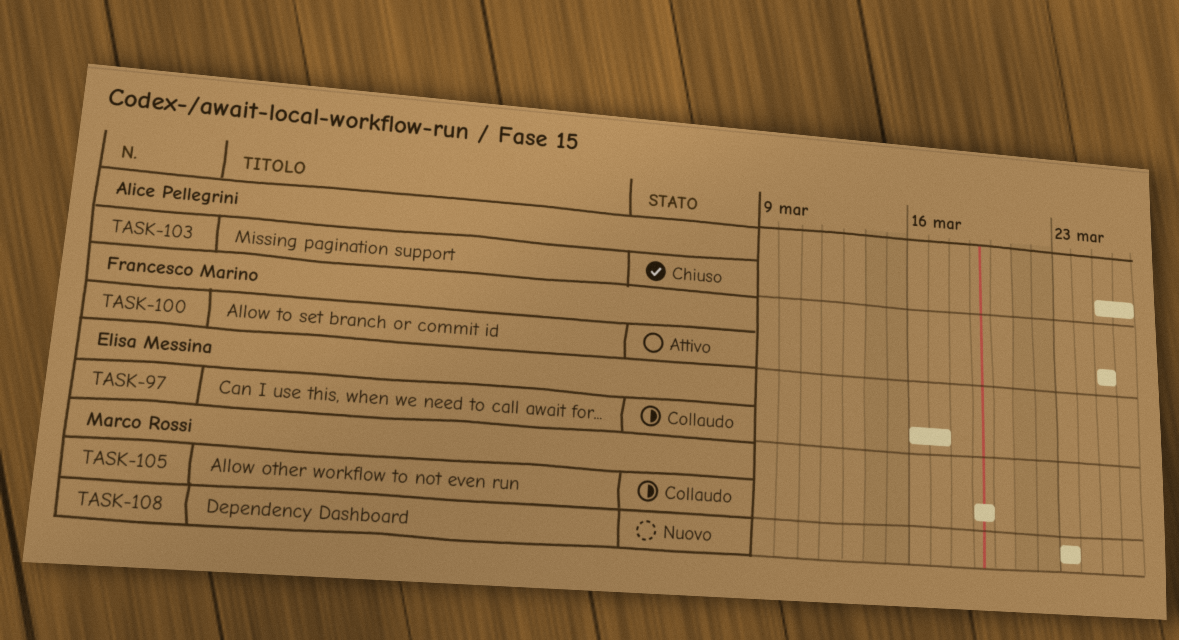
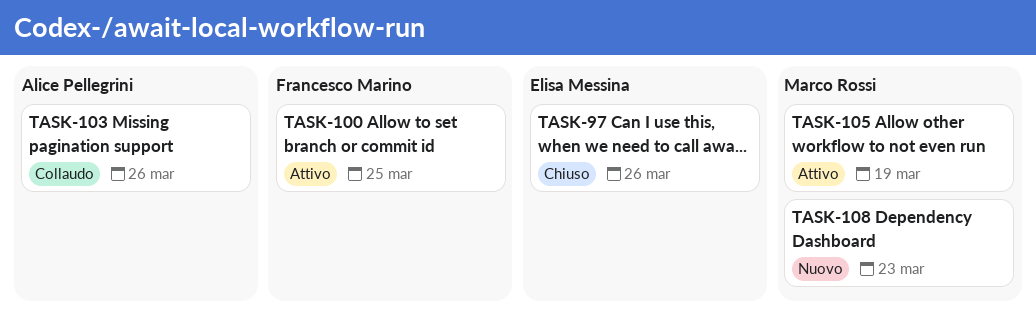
TASK-97, status: Collaudo -> Chiuso
TASK-97, due: Mar 17 -> Mar 26
TASK-103, status: Chiuso -> Collaudo
TASK-105, status: Collaudo -> Attivo

